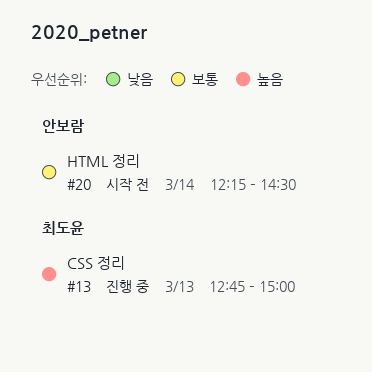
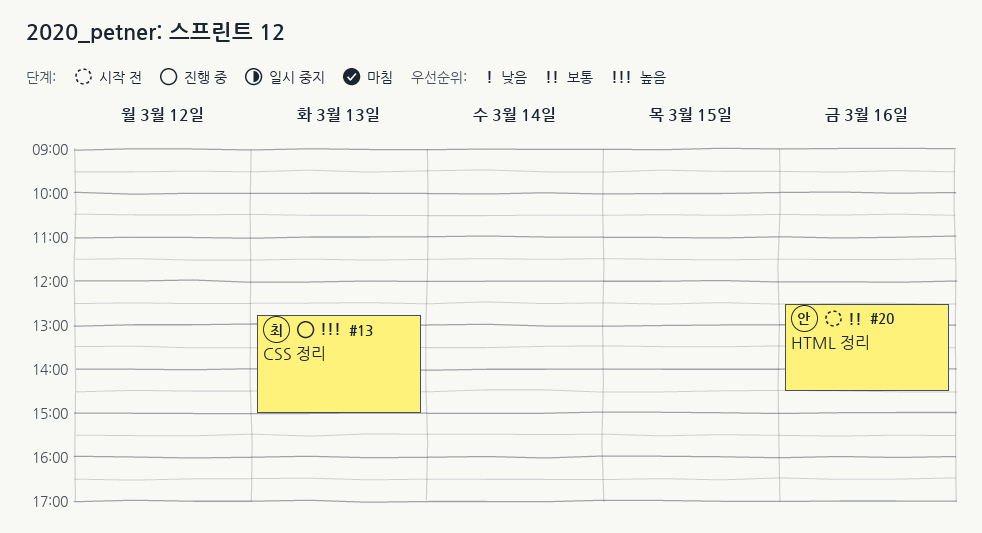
#20, day: Mar 14 -> Mar 16
#20, begins: 12:15 -> 12:30

